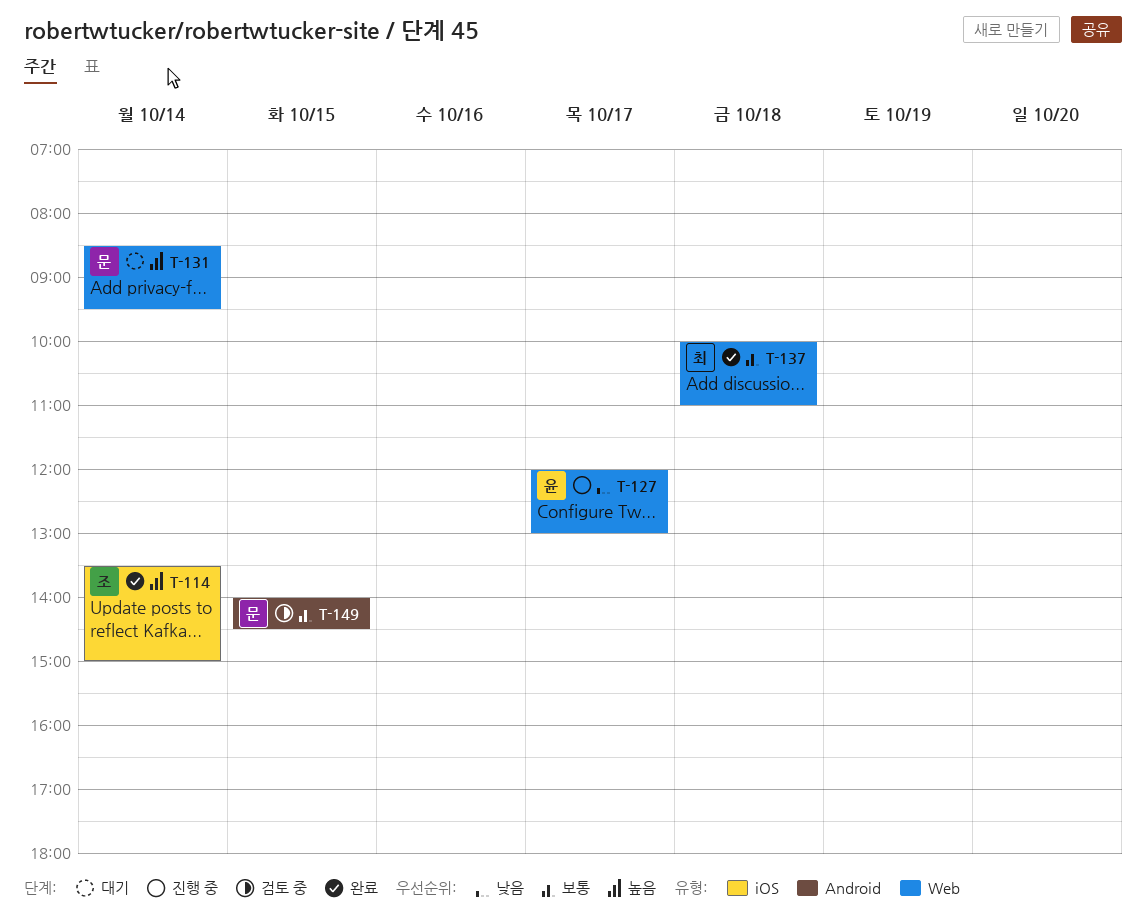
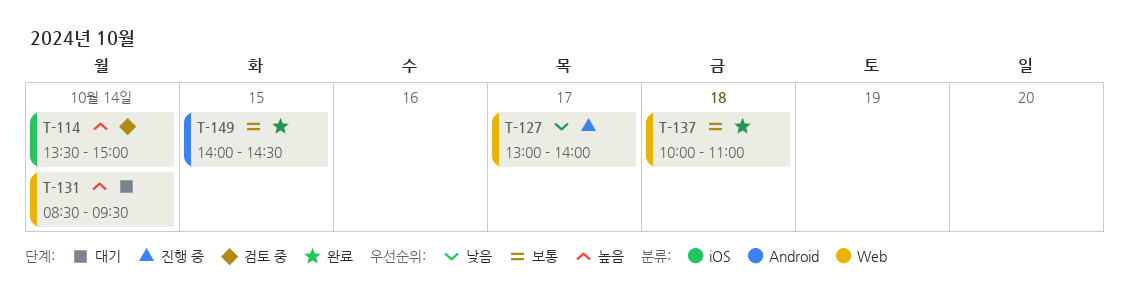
T-114, status: 완료 -> 검토 중
T-127, begins: 12:00 -> 13:00
T-127, ends: 13:00 -> 14:00
T-149, status: 검토 중 -> 완료

